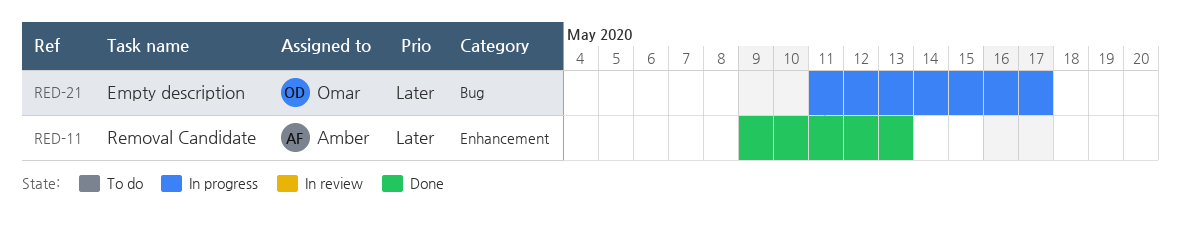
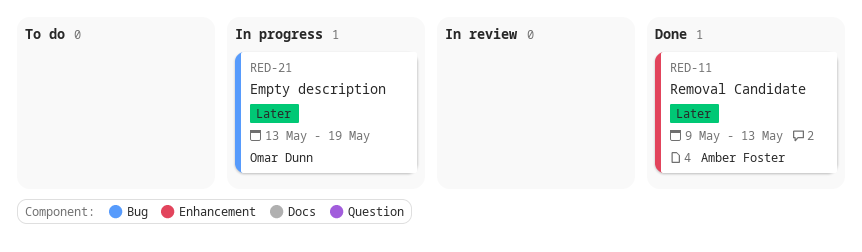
RED-21, start: May 11 -> May 13
RED-21, due: May 17 -> May 19

